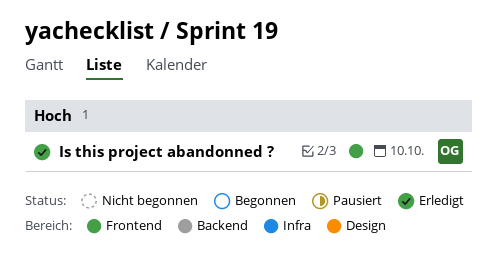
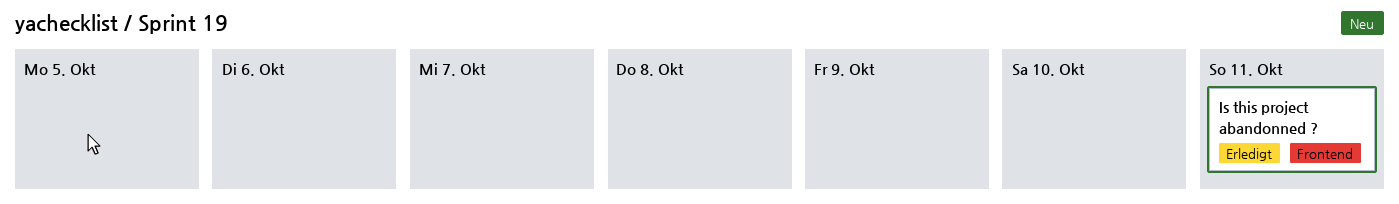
Is this project abandonned ?, due: Oct 10 -> Oct 11

